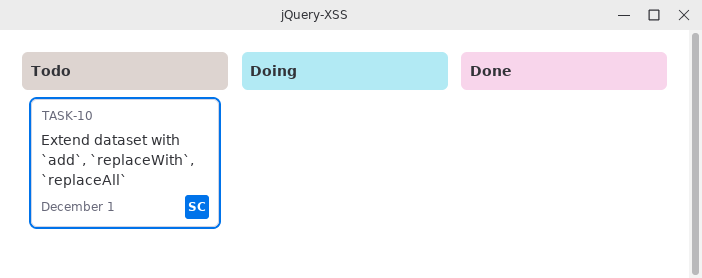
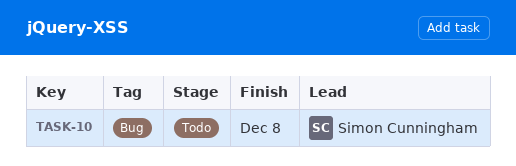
TASK-10, due: Dec 1 -> Dec 8

